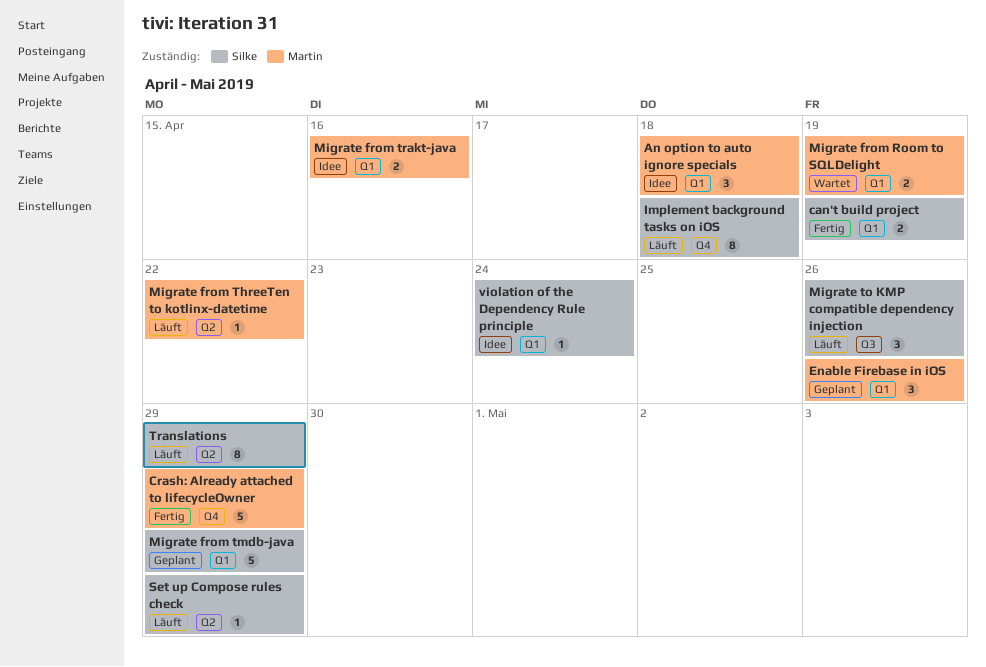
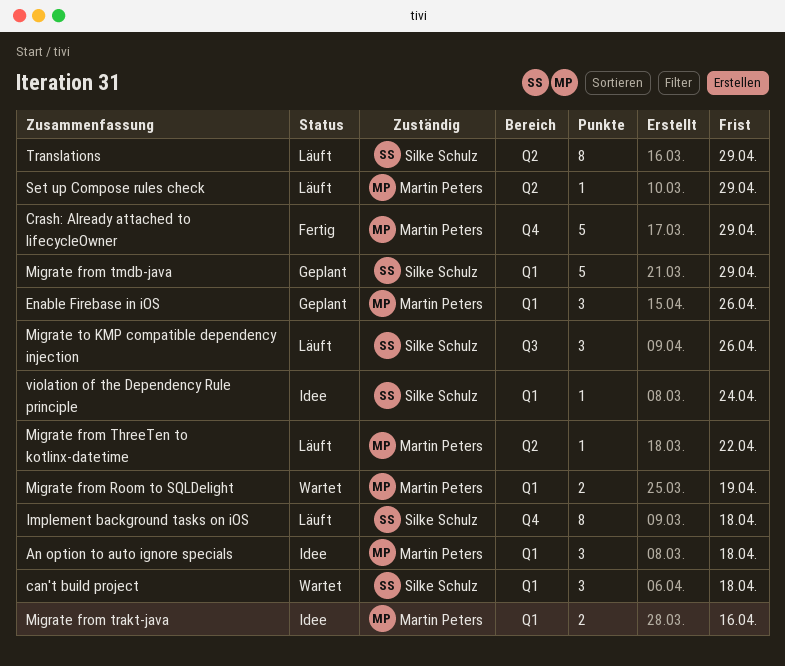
can't build project, status: Fertig -> Wartet
can't build project, estimate: 2 -> 3
can't build project, due: Apr 19 -> Apr 18
Set up Compose rules check, owner: Silke Schulz -> Martin Peters

